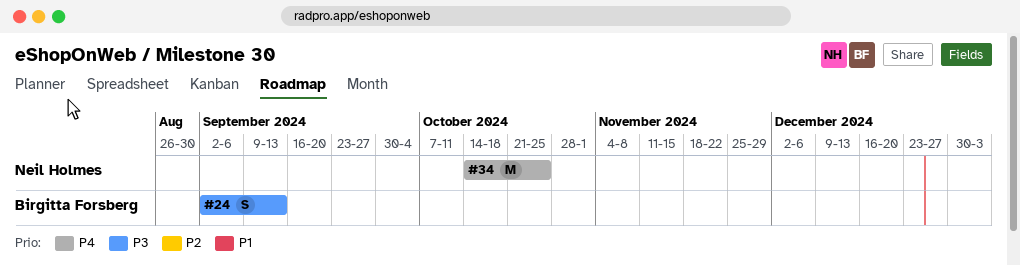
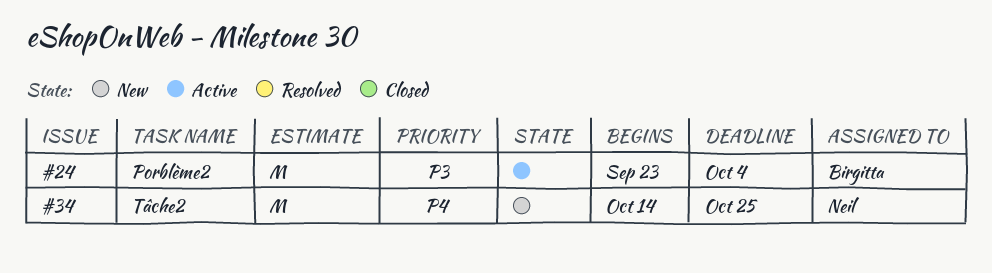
#24, estimate: S -> M
#24, start: Sep 2 -> Sep 23
#24, due: Sep 13 -> Oct 4

